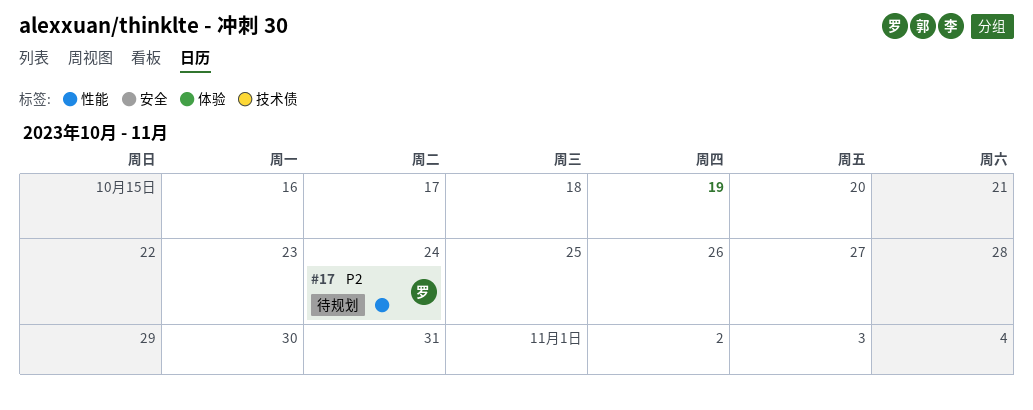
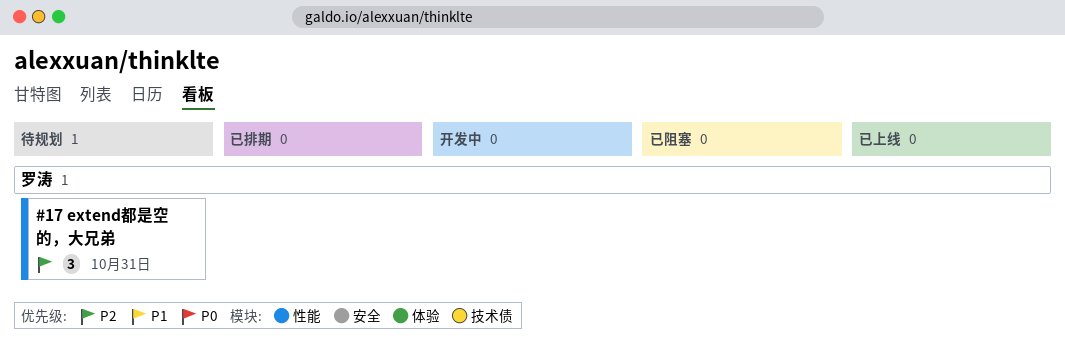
#17, due: Oct 24 -> Oct 31

